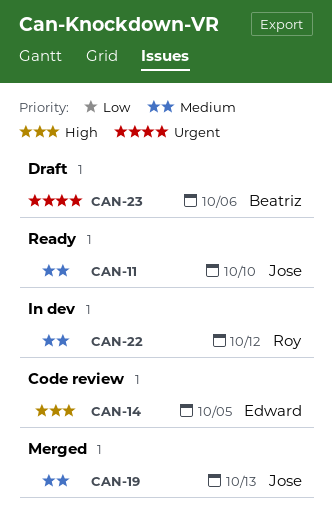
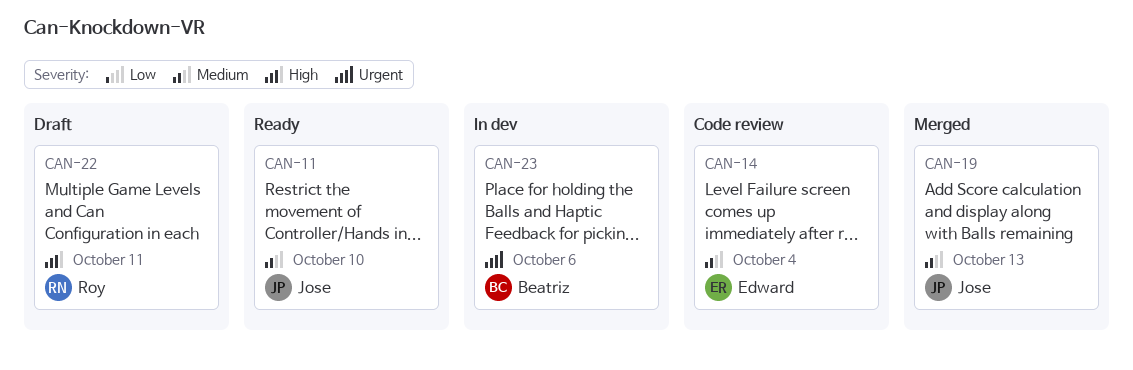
CAN-14, priority: High -> Medium
CAN-14, due: Oct 5 -> Oct 4
CAN-22, status: In dev -> Draft
CAN-22, priority: Medium -> High
CAN-22, due: Oct 12 -> Oct 11
CAN-23, status: Draft -> In dev

